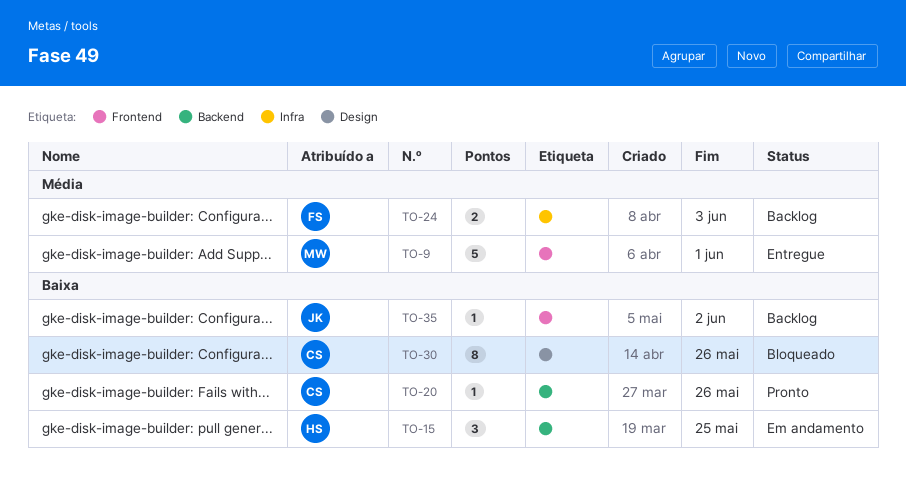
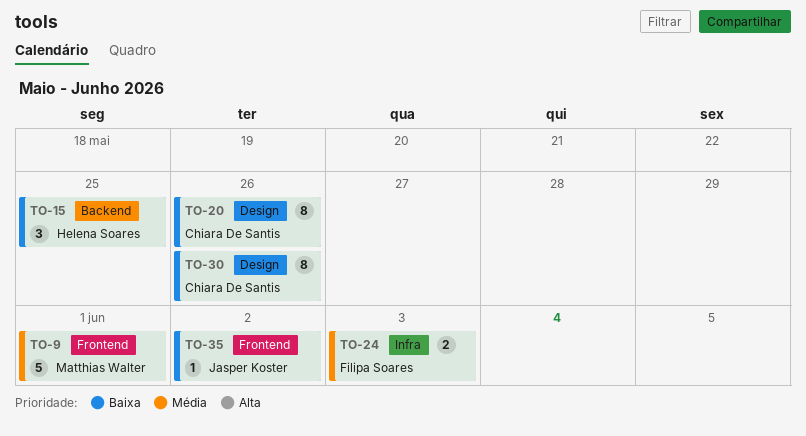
TO-20, label: Backend -> Design
TO-20, estimate: 1 -> 8

